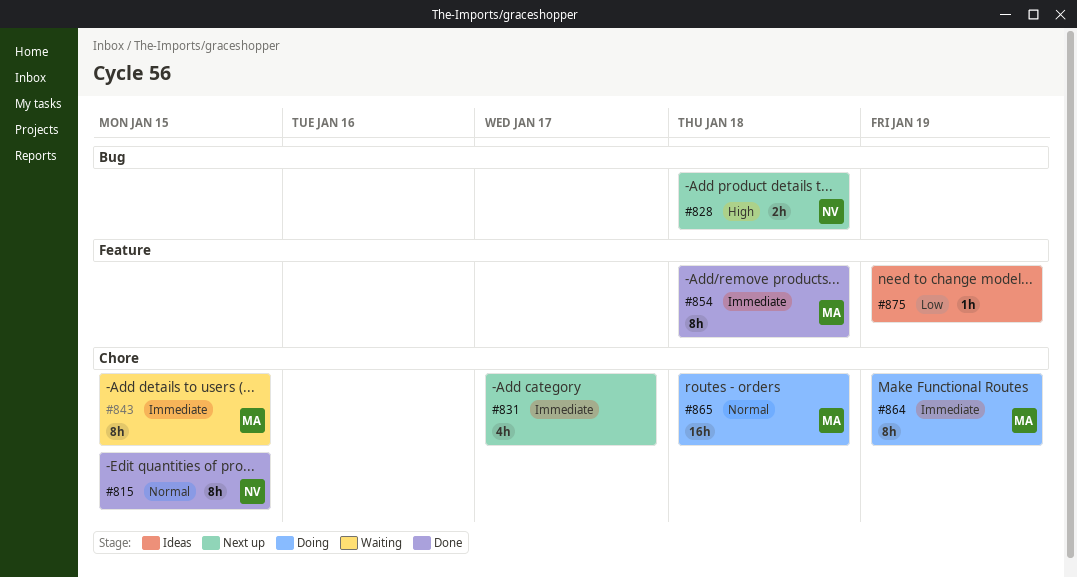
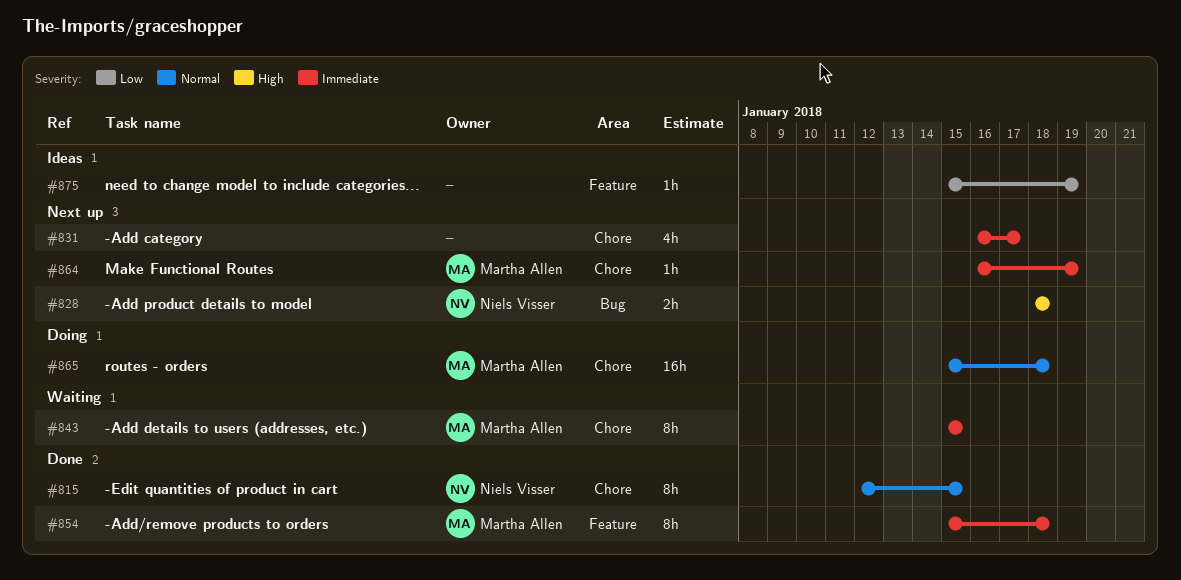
#864, status: Doing -> Next up
#864, estimate: 8h -> 1h

